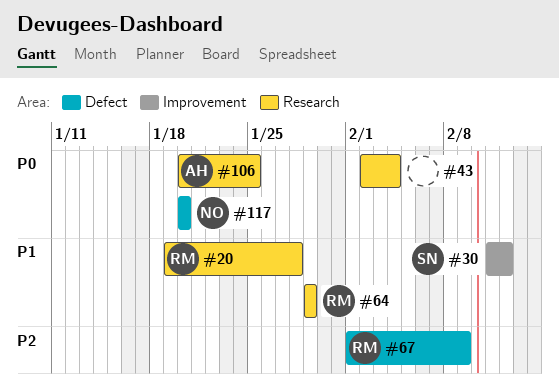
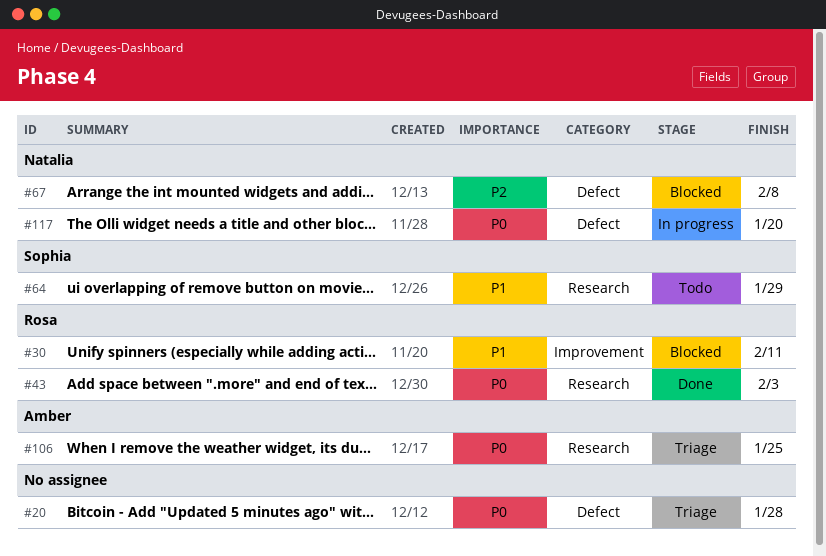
#20, owner: Rosa -> none
#20, priority: P1 -> P0
#20, label: Research -> Defect
#30, owner: Sophia -> Rosa
#30, due: Feb 12 -> Feb 11
#43, owner: none -> Rosa
#43, due: Feb 4 -> Feb 3
#64, owner: Rosa -> Sophia
#67, owner: Rosa -> Natalia
#67, due: Feb 9 -> Feb 8

